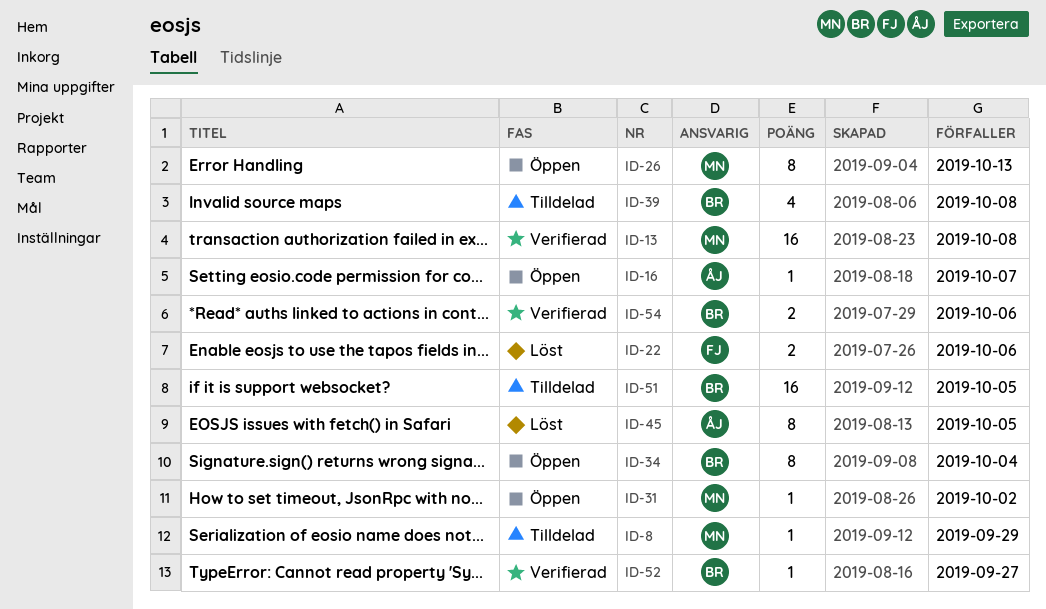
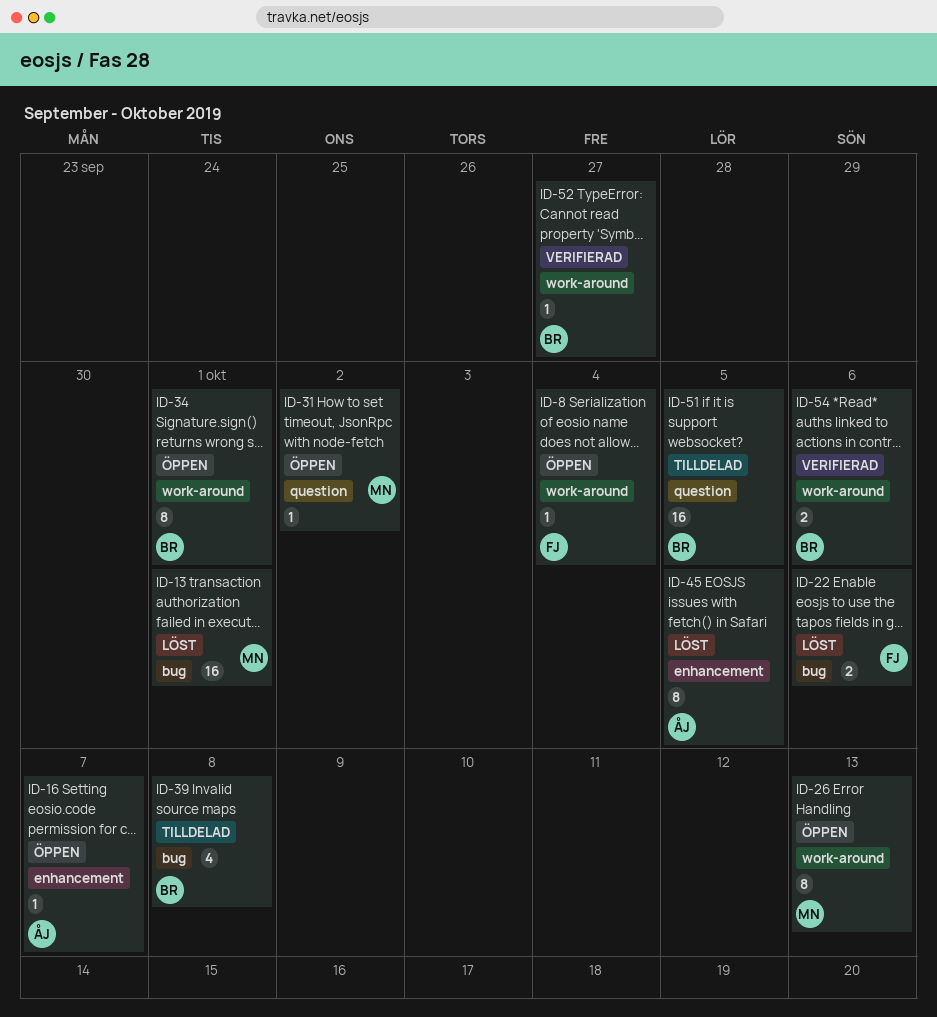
ID-8, status: Tilldelad -> Öppen
ID-8, owner: MN -> FJ
ID-8, due: Sep 29 -> Oct 4
ID-13, status: Verifierad -> Löst
ID-13, due: Oct 8 -> Oct 1
ID-34, due: Oct 4 -> Oct 1

